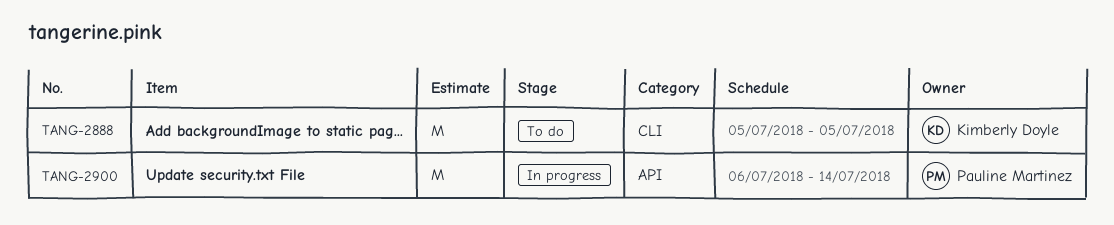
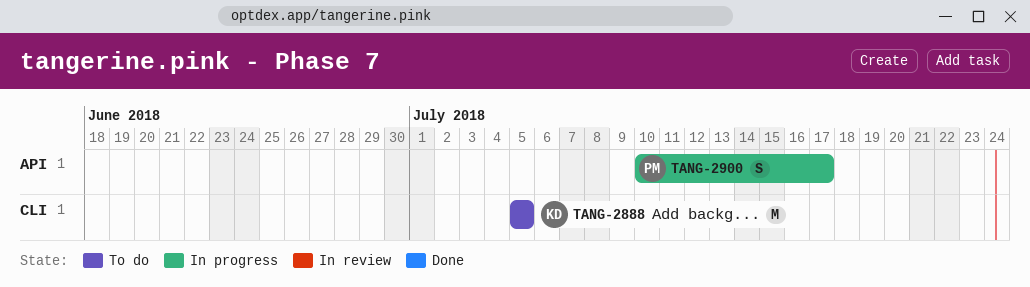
TANG-2900, estimate: M -> S
TANG-2900, start: Jul 6 -> Jul 10
TANG-2900, due: Jul 14 -> Jul 17

